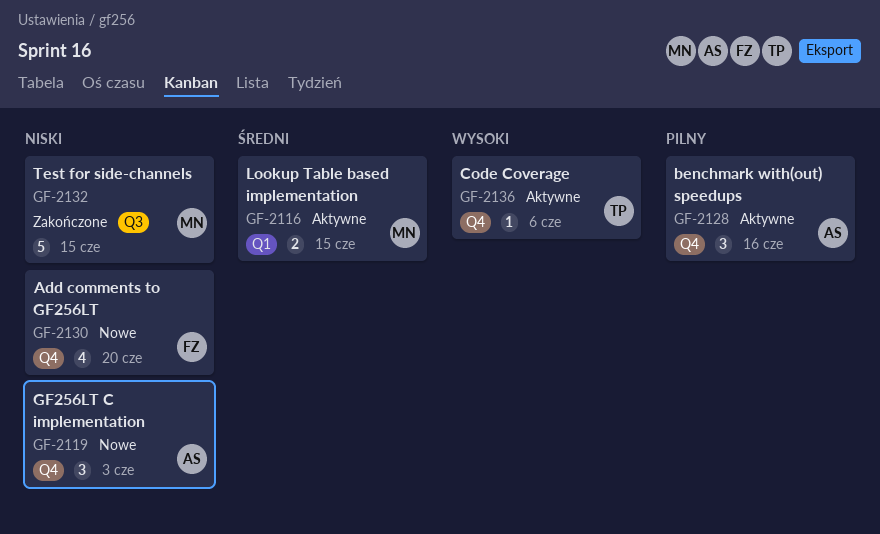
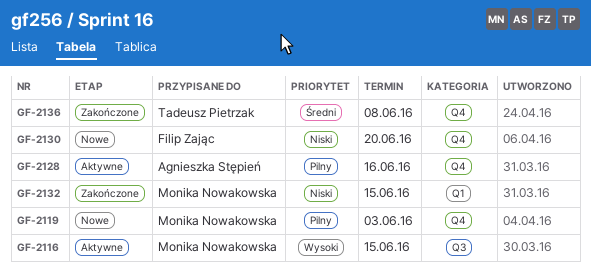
GF-2116, priority: Średni -> Wysoki
GF-2116, label: Q1 -> Q3
GF-2119, owner: Agnieszka Stępień -> Monika Nowakowska
GF-2119, priority: Niski -> Pilny
GF-2132, label: Q3 -> Q1
GF-2136, status: Aktywne -> Zakończone
GF-2136, priority: Wysoki -> Średni
GF-2136, due: Jun 6 -> Jun 8

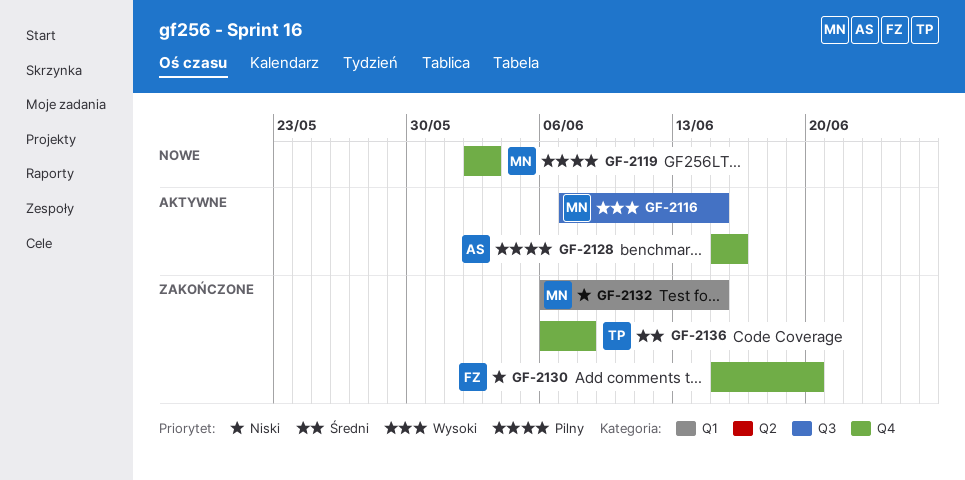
GF-2130, status: Nowe -> Zakończone

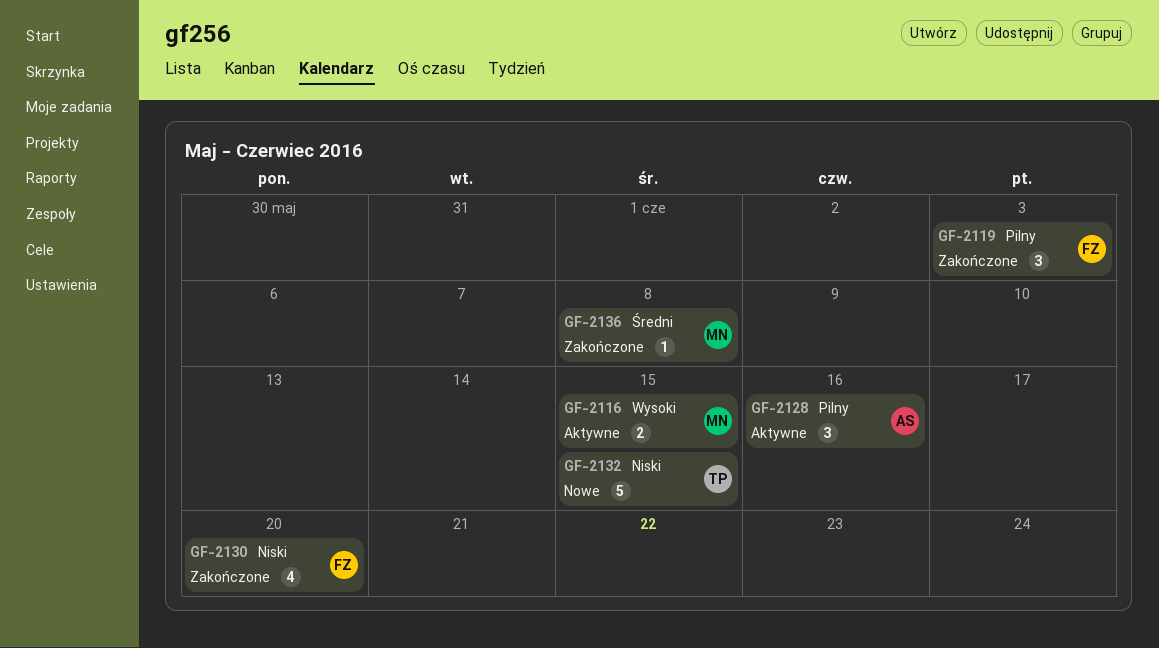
GF-2119, status: Nowe -> Zakończone
GF-2119, owner: MN -> FZ
GF-2132, status: Zakończone -> Nowe
GF-2132, owner: MN -> TP
GF-2136, owner: TP -> MN

